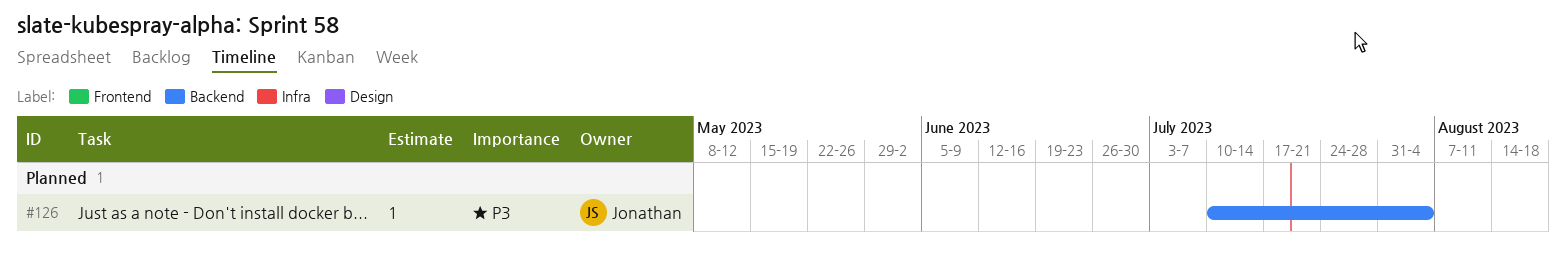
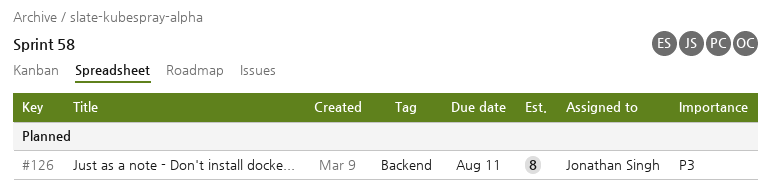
#126, estimate: 1 -> 8
#126, due: Aug 4 -> Aug 11

